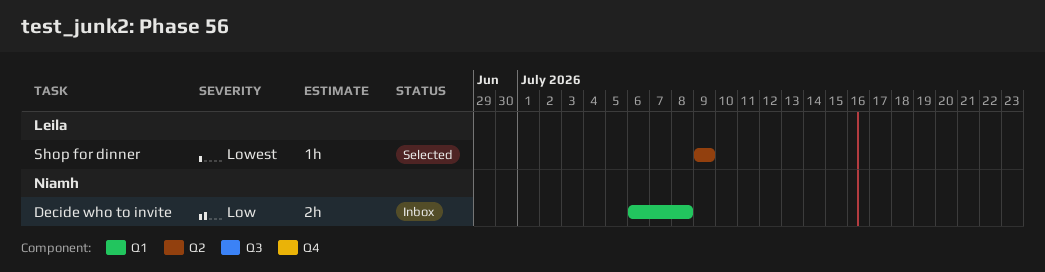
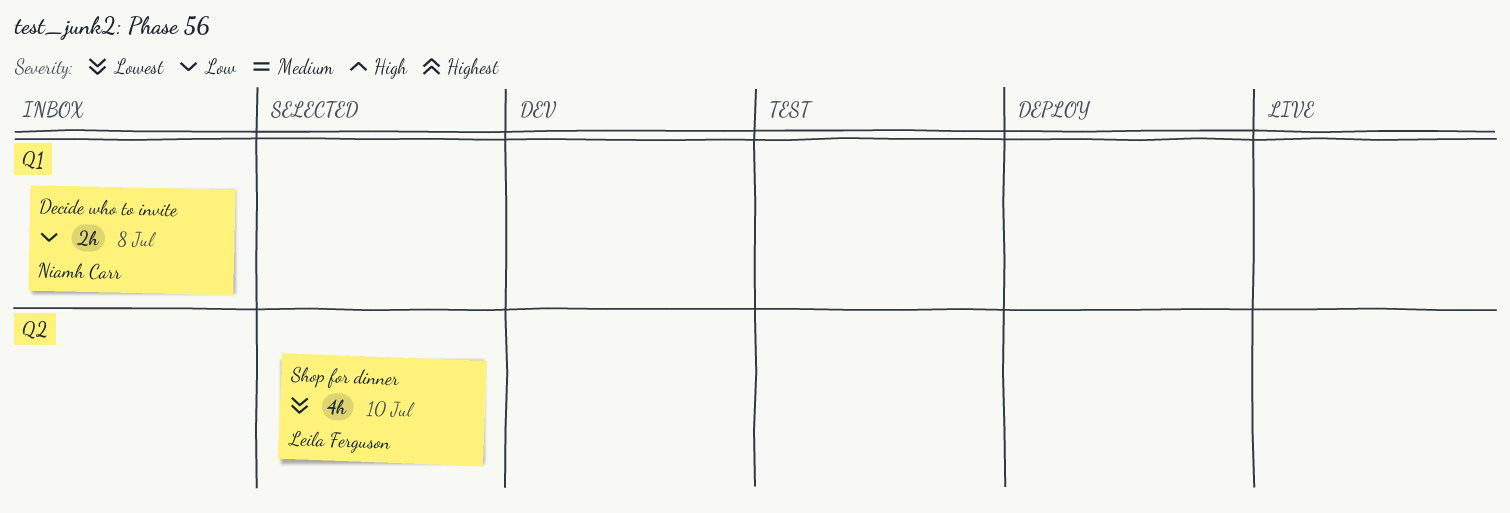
Shop for dinner, estimate: 1h -> 4h
Shop for dinner, due: Jul 9 -> Jul 10

